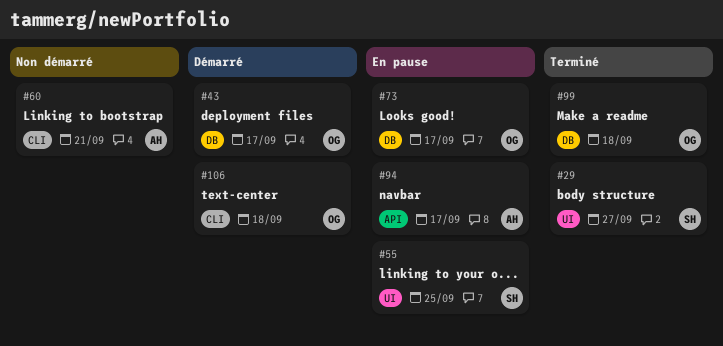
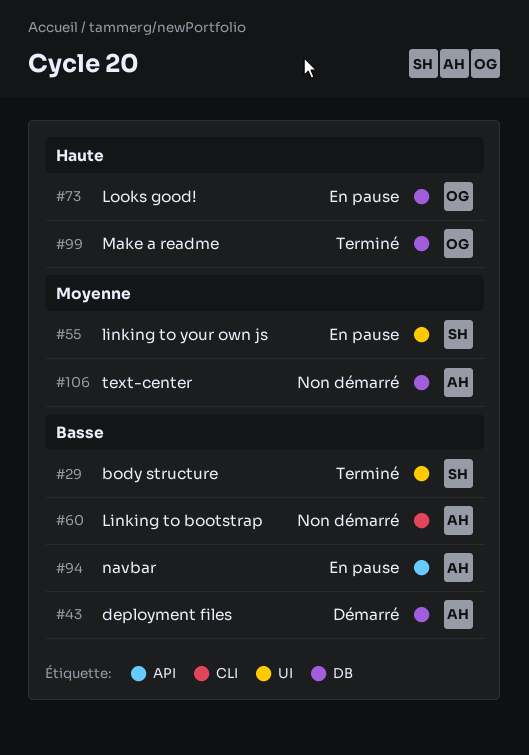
#43, owner: OG -> AH
#106, status: Démarré -> Non démarré
#106, owner: OG -> AH
#106, label: CLI -> DB

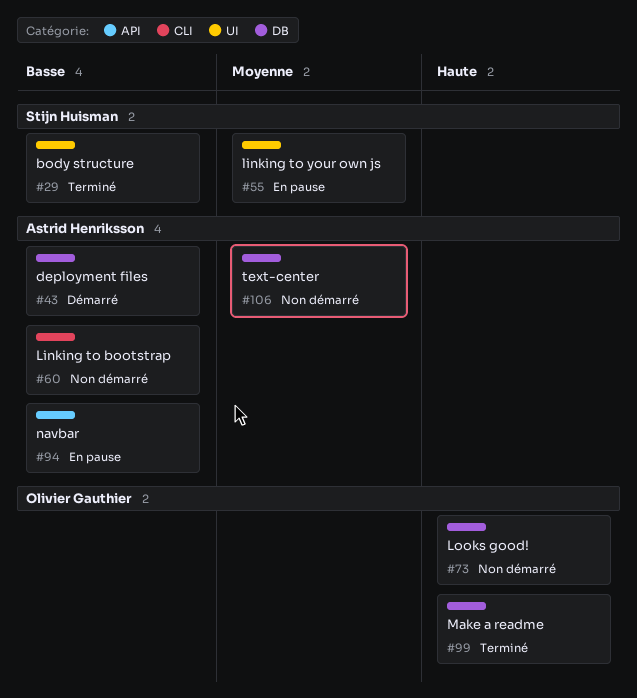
#73, status: En pause -> Non démarré

